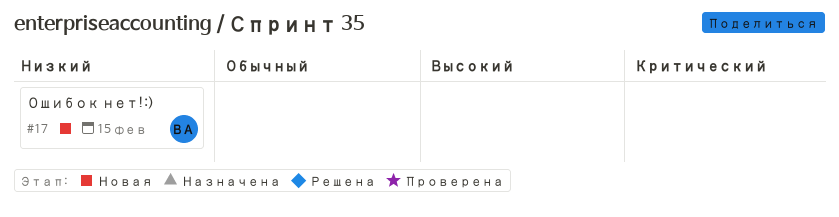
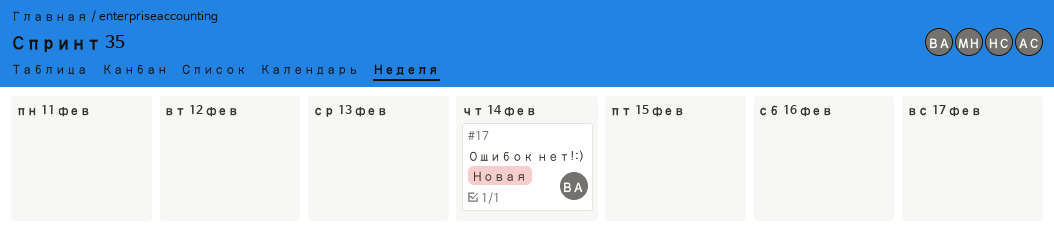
#17, due: Feb 15 -> Feb 14

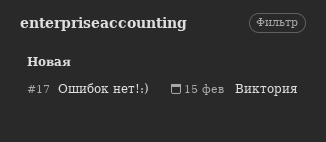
#17, due: Feb 14 -> Feb 15

